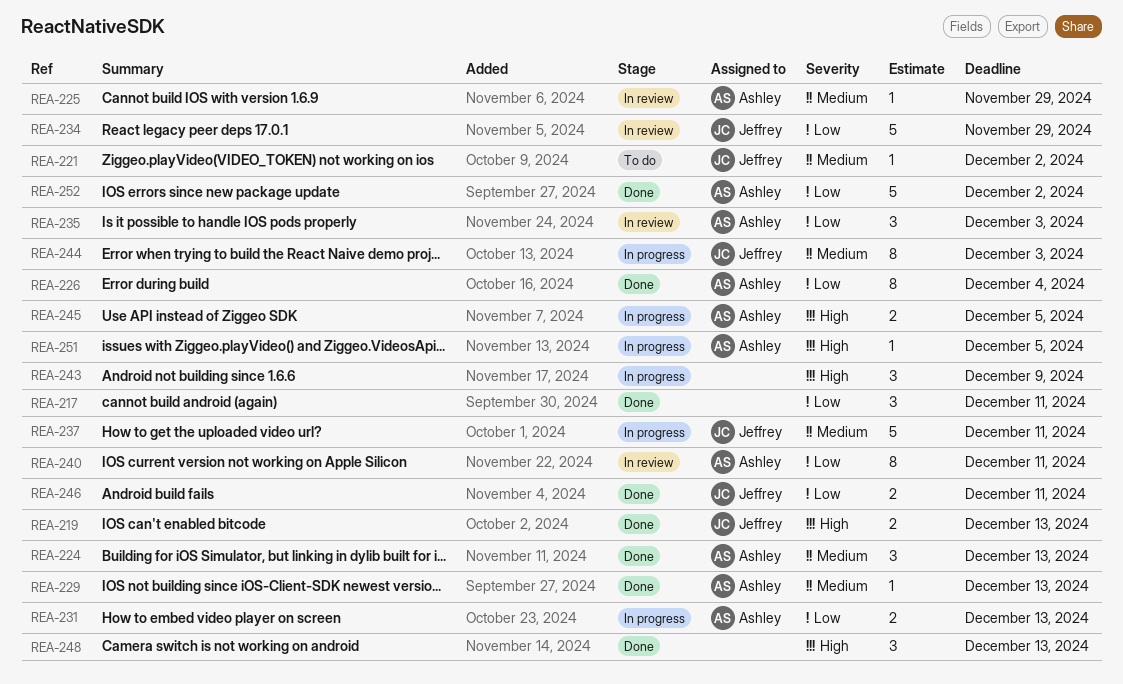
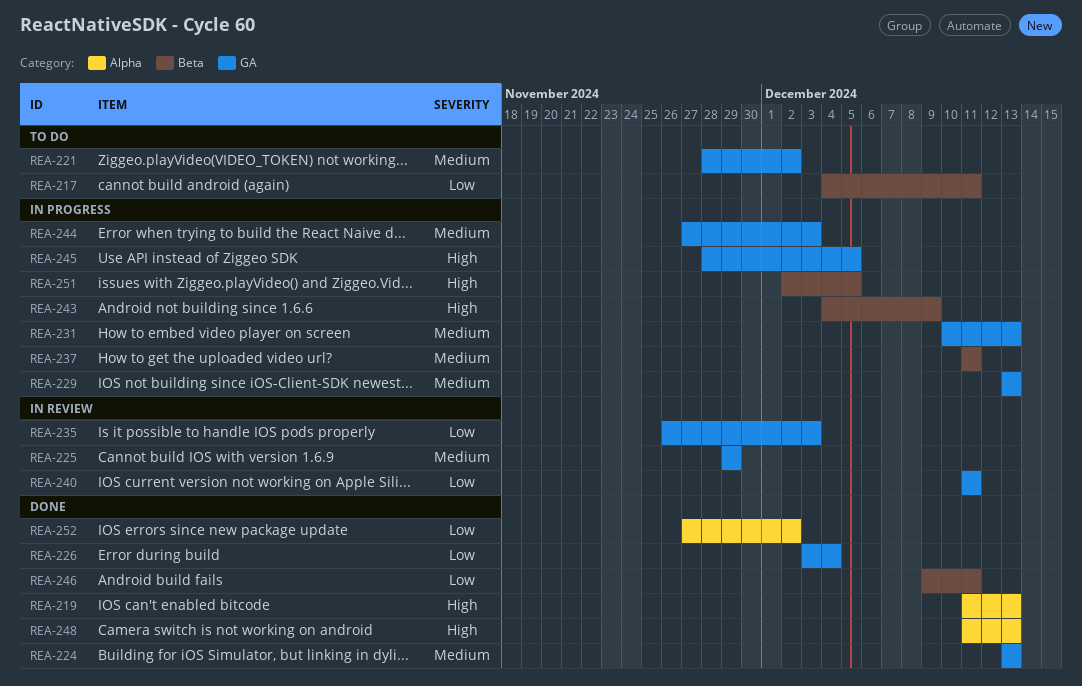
REA-217, status: Done -> To do
REA-229, status: Done -> In progress
REA-231, priority: Low -> Medium
REA-234: present -> none

